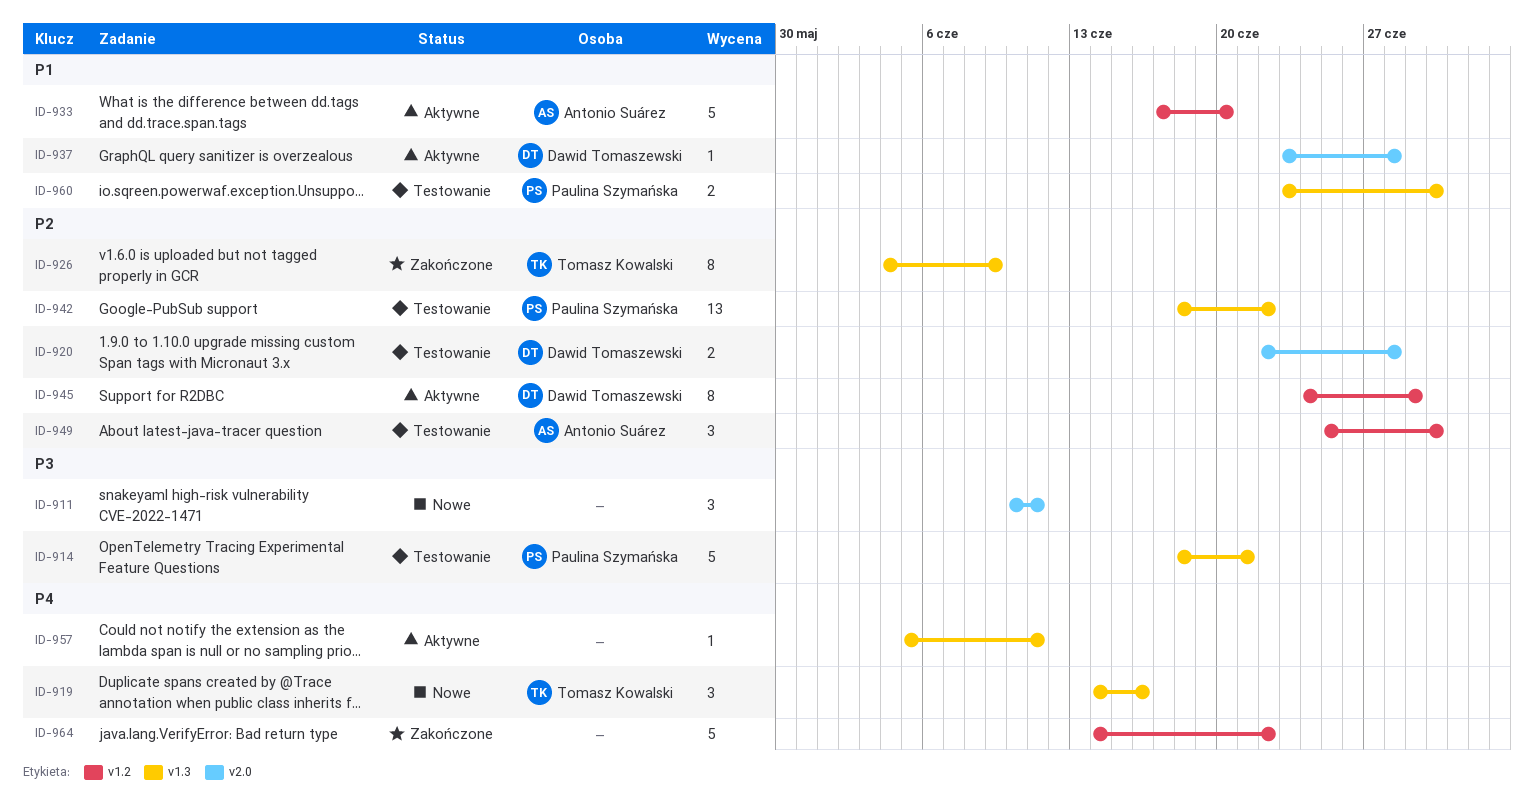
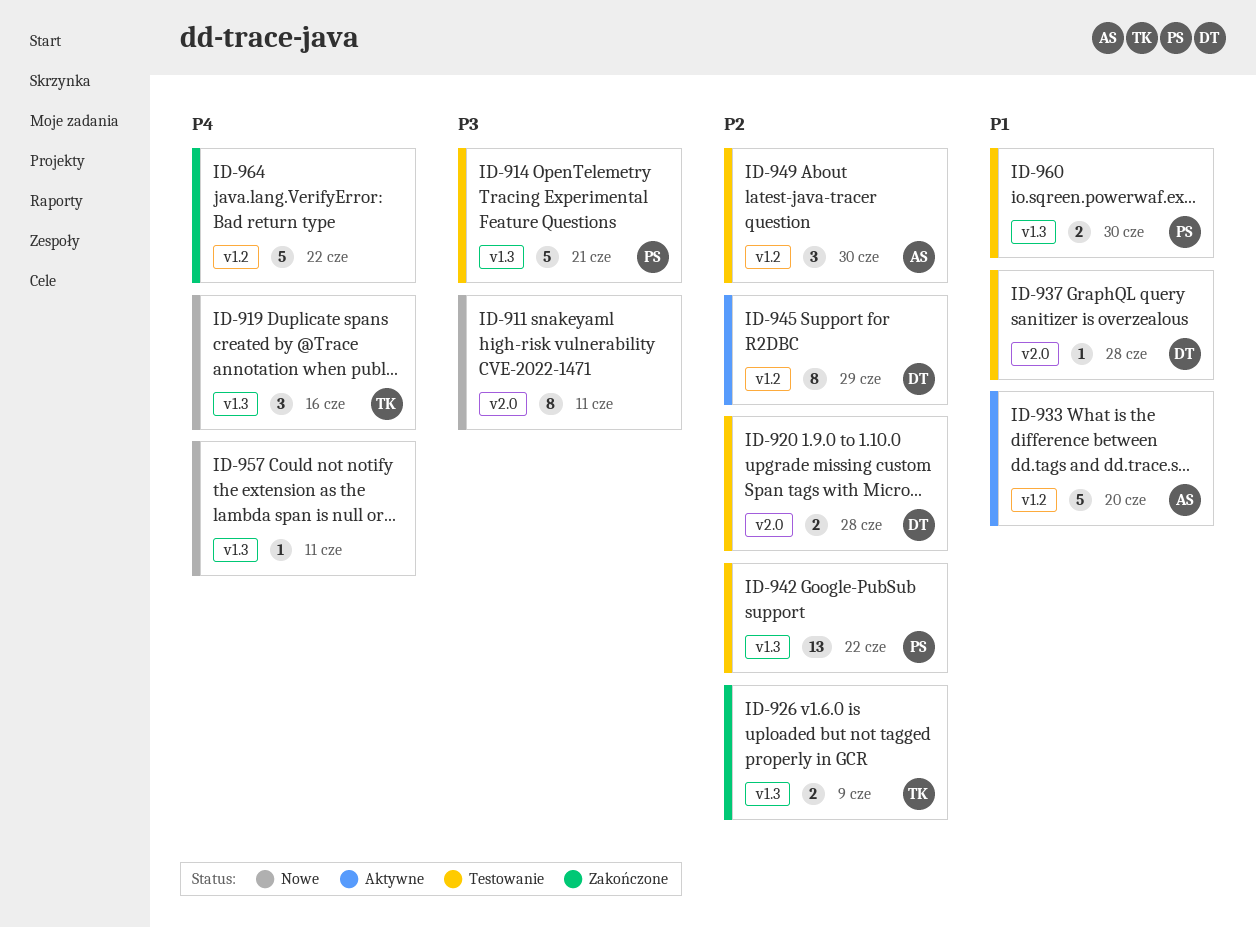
ID-911, estimate: 3 -> 8
ID-926, estimate: 8 -> 2
ID-937, status: Aktywne -> Testowanie
ID-957, status: Aktywne -> Nowe

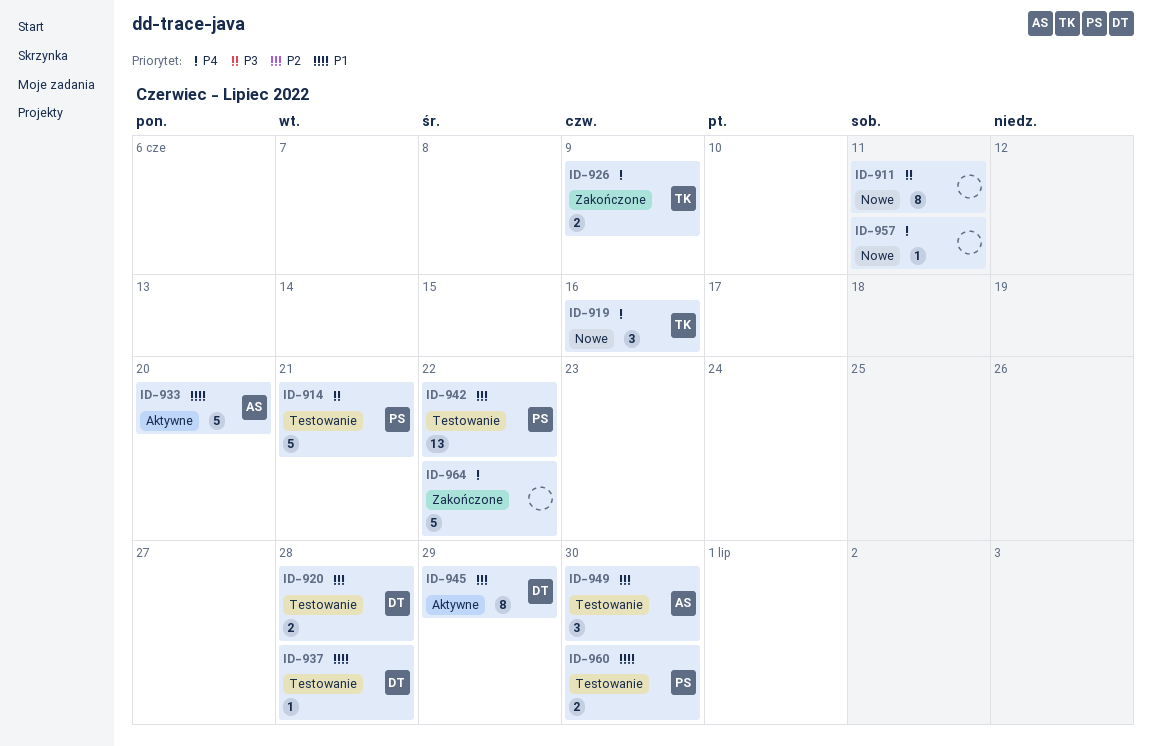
ID-926, priority: P2 -> P4

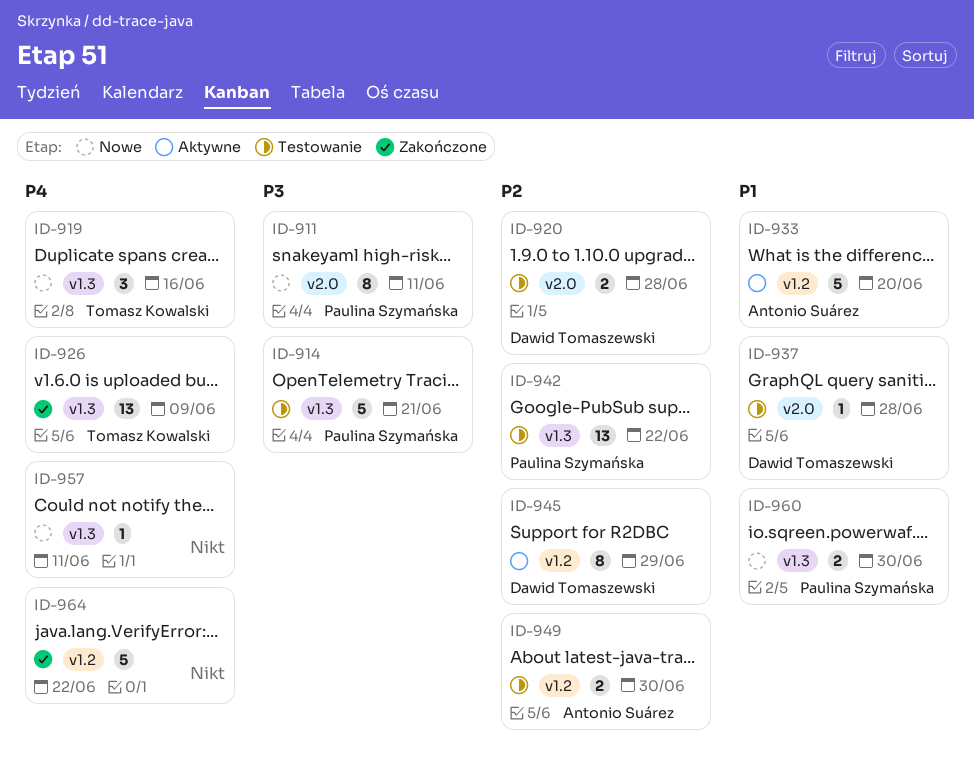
ID-911, owner: none -> Paulina Szymańska
ID-926, estimate: 2 -> 13
ID-949, estimate: 3 -> 2
ID-960, status: Testowanie -> Nowe

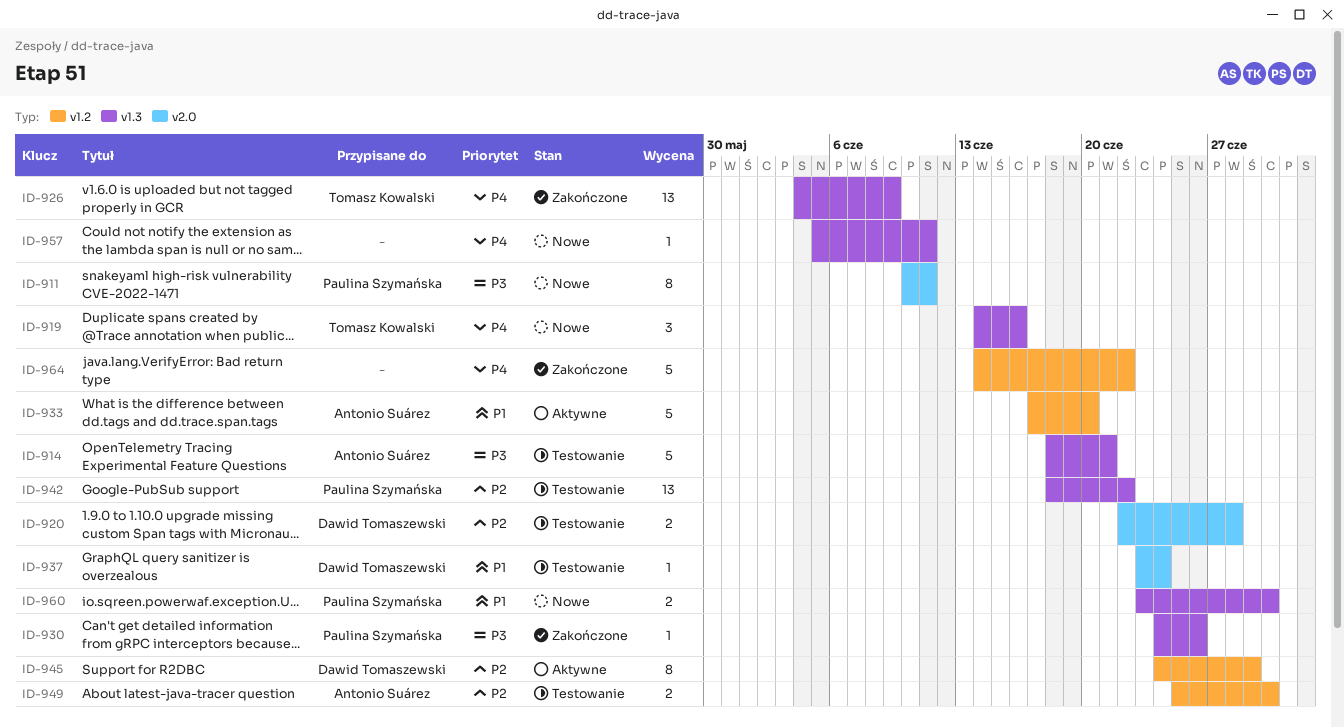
ID-914, owner: Paulina Szymańska -> Antonio Suárez
ID-930: none -> present
ID-937, due: Jun 28 -> Jun 24

